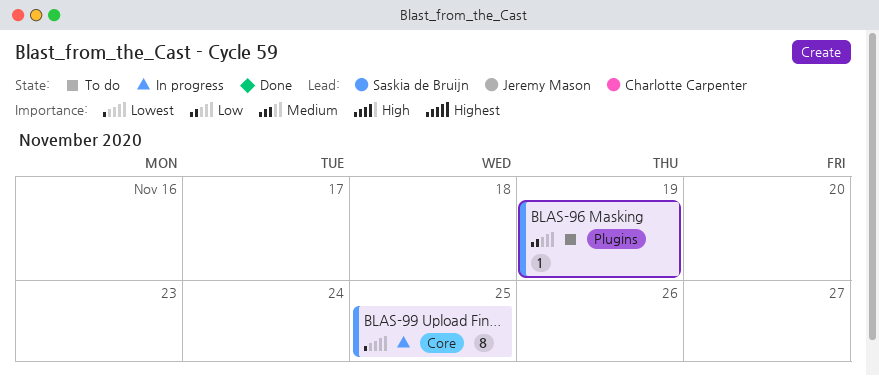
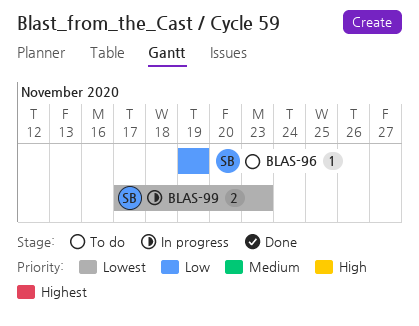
BLAS-99, estimate: 8 -> 2
BLAS-99, due: Nov 25 -> Nov 23

